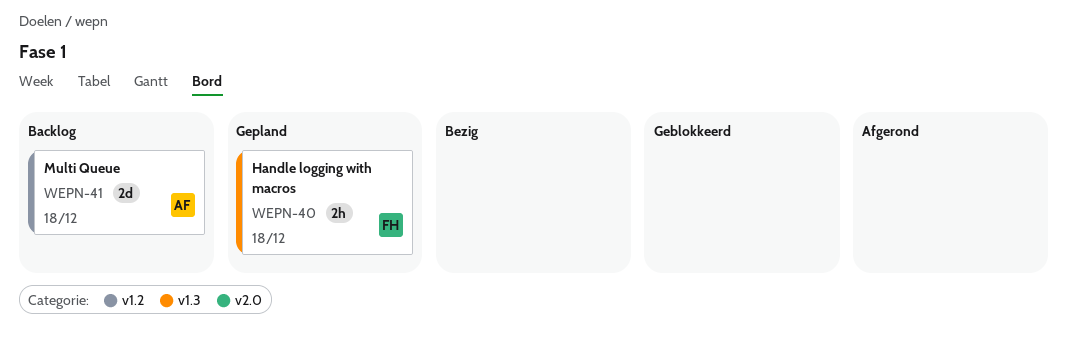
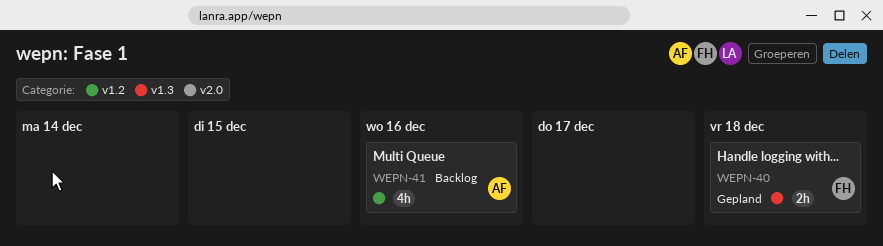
WEPN-41, estimate: 2d -> 4h
WEPN-41, due: Dec 18 -> Dec 16

